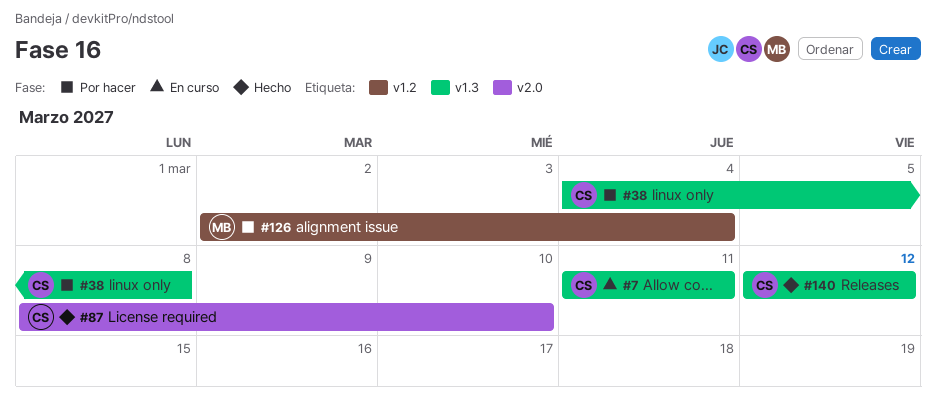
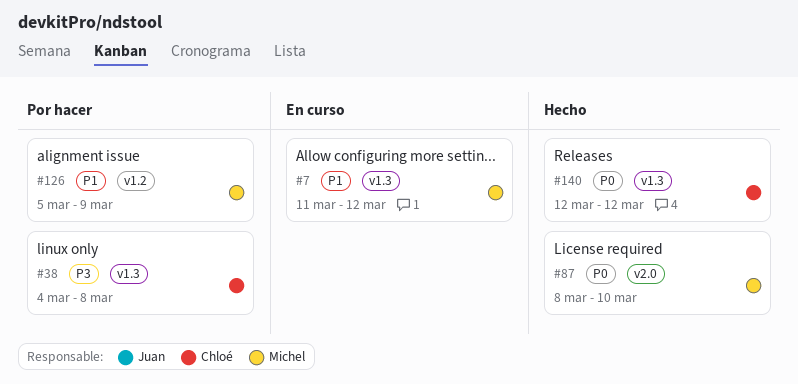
#7, owner: Chloé -> Michel
#7, due: Mar 11 -> Mar 12
#87, owner: Chloé -> Michel
#126, start: Mar 2 -> Mar 5
#126, due: Mar 4 -> Mar 9

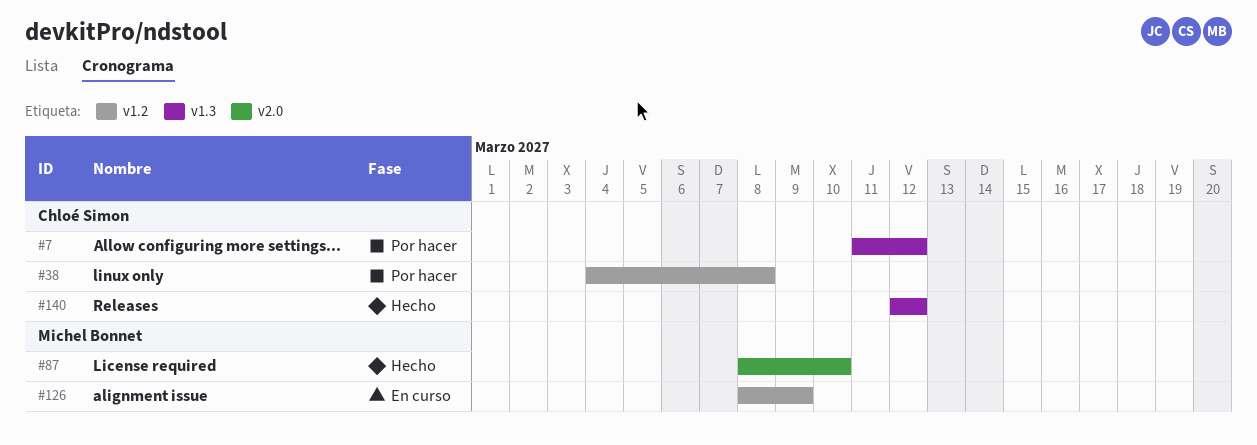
#7, status: En curso -> Por hacer
#7, owner: Michel Bonnet -> Chloé Simon
#38, label: v1.3 -> v1.2
#126, status: Por hacer -> En curso
#126, start: Mar 5 -> Mar 8

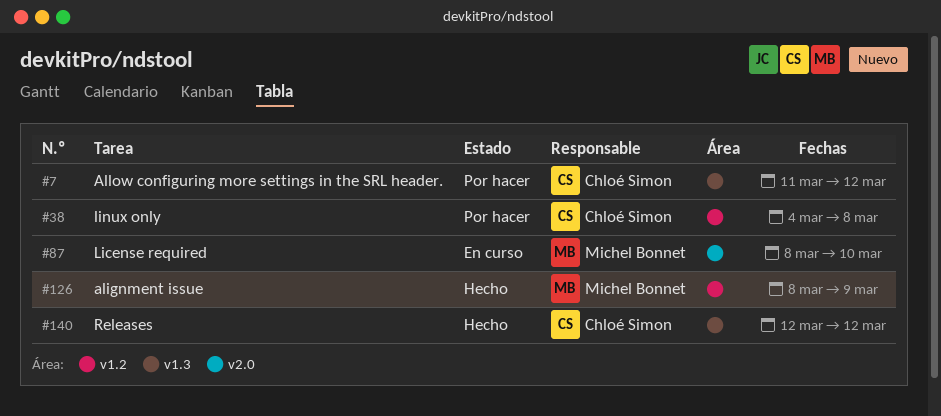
#87, status: Hecho -> En curso
#126, status: En curso -> Hecho

